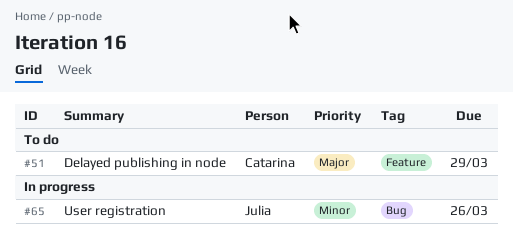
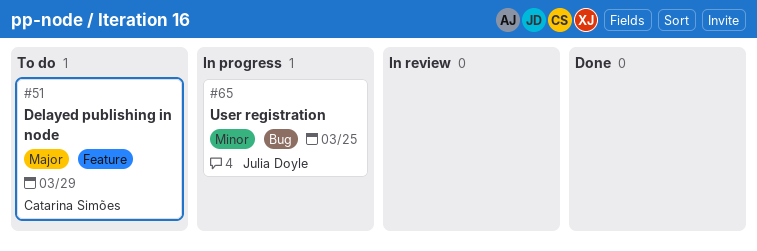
#65, due: Mar 26 -> Mar 25

